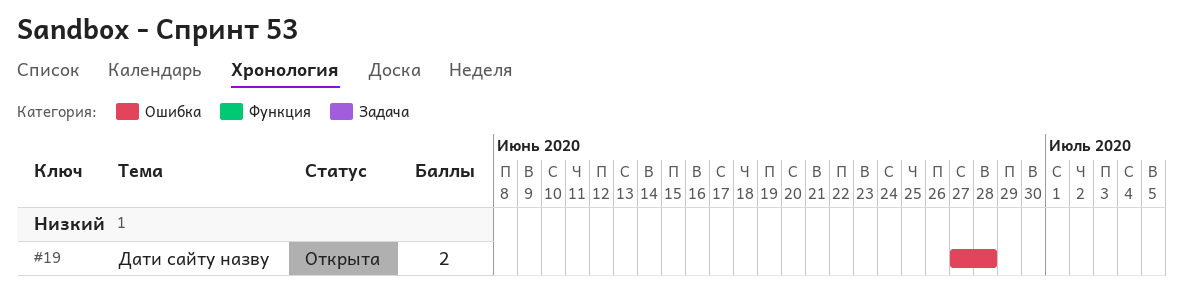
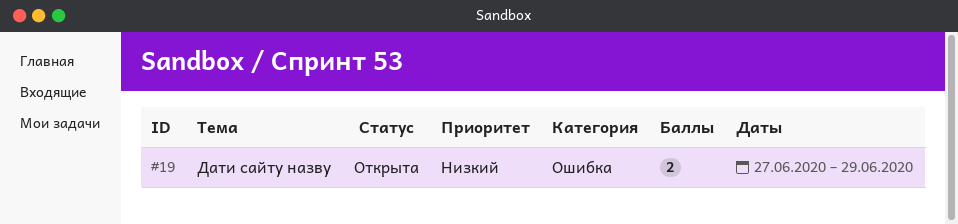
#19, due: Jun 28 -> Jun 29

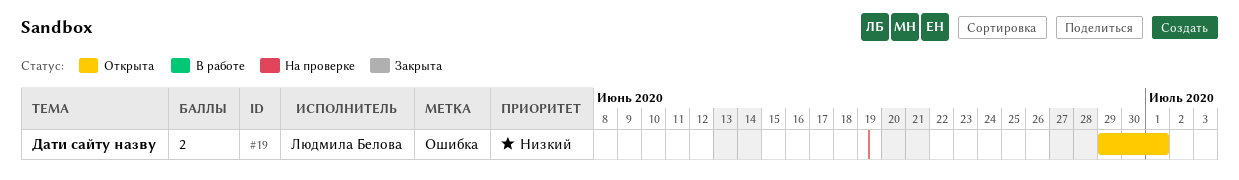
#19, start: Jun 27 -> Jun 29
#19, due: Jun 29 -> Jul 1

